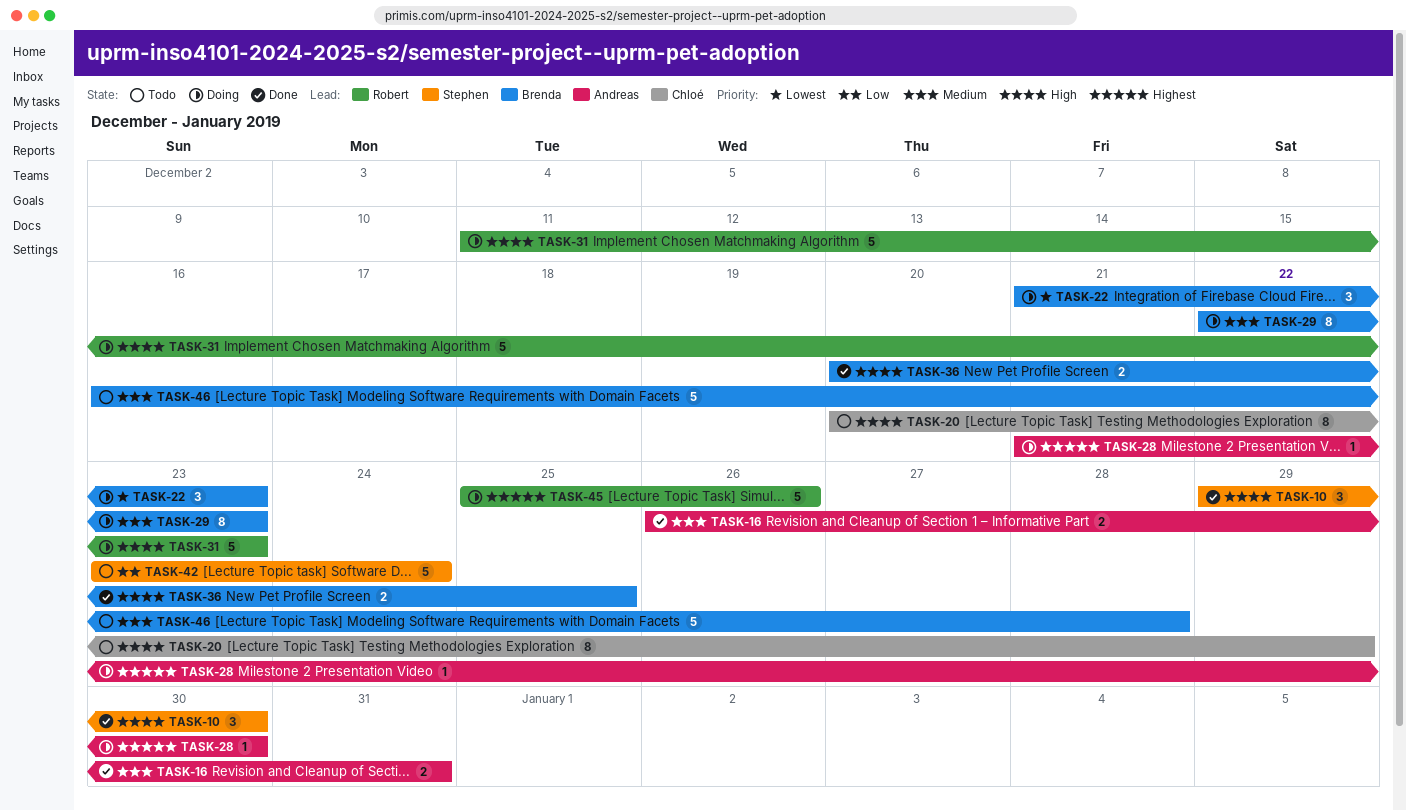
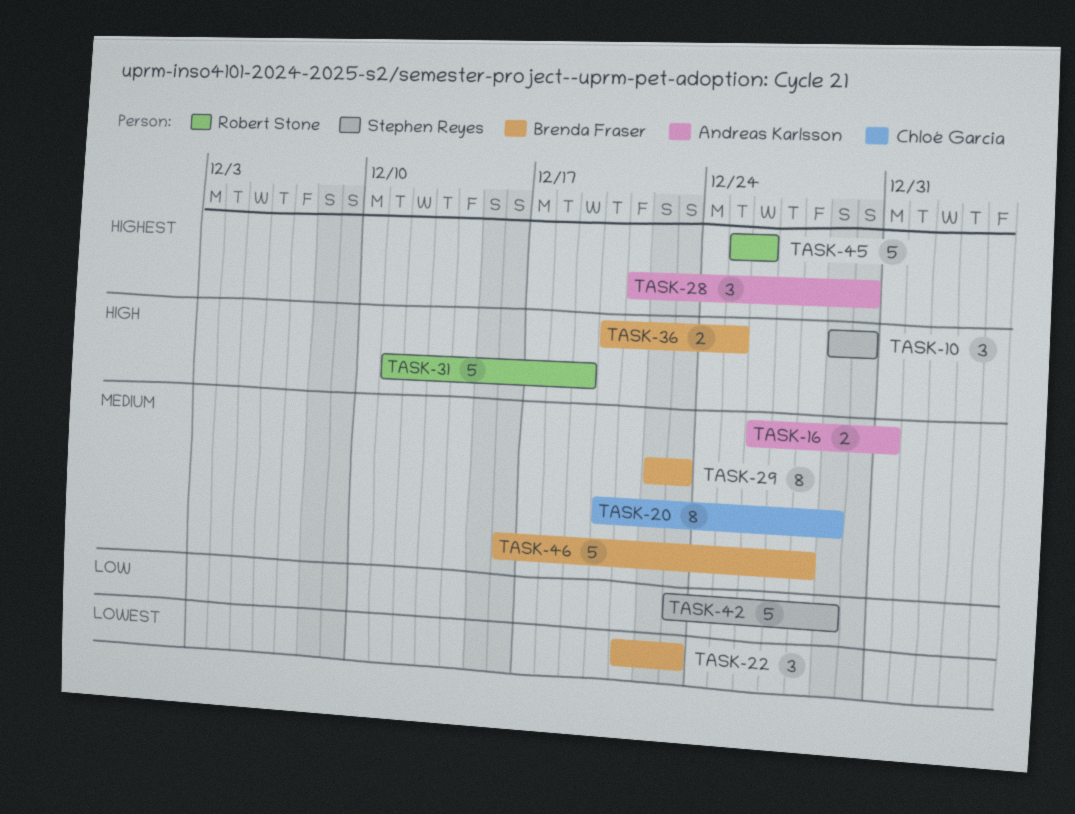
TASK-20, priority: High -> Medium
TASK-28, estimate: 1 -> 3
TASK-31, due: Dec 23 -> Dec 19
TASK-42, due: Dec 24 -> Dec 29

